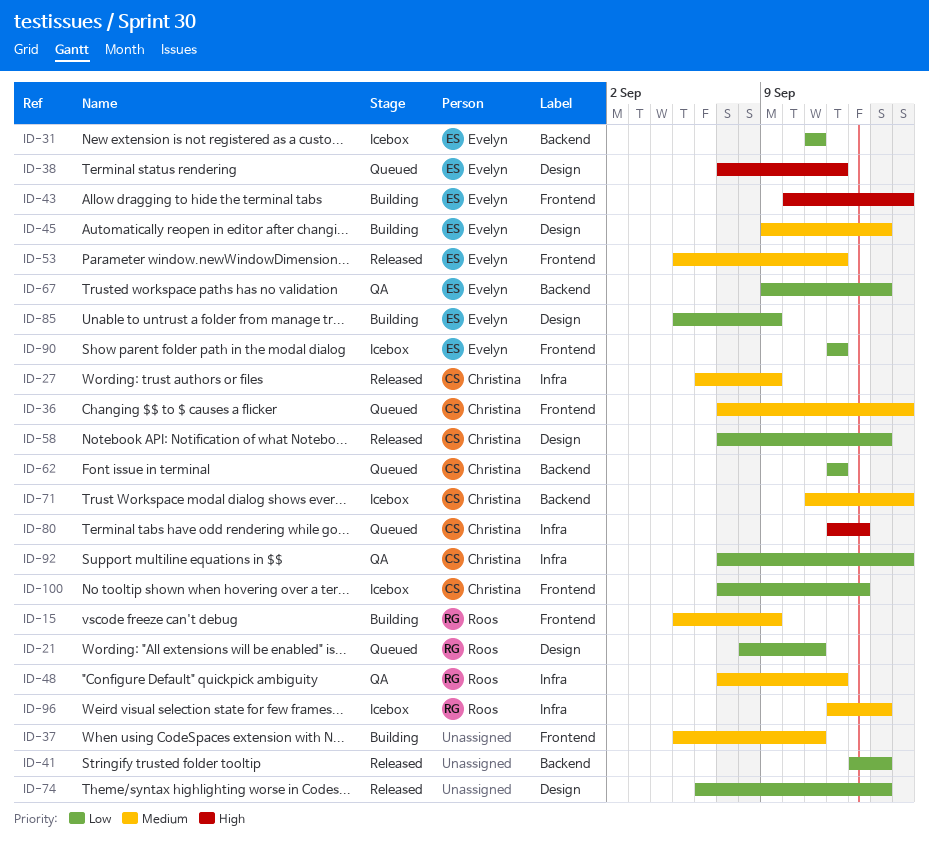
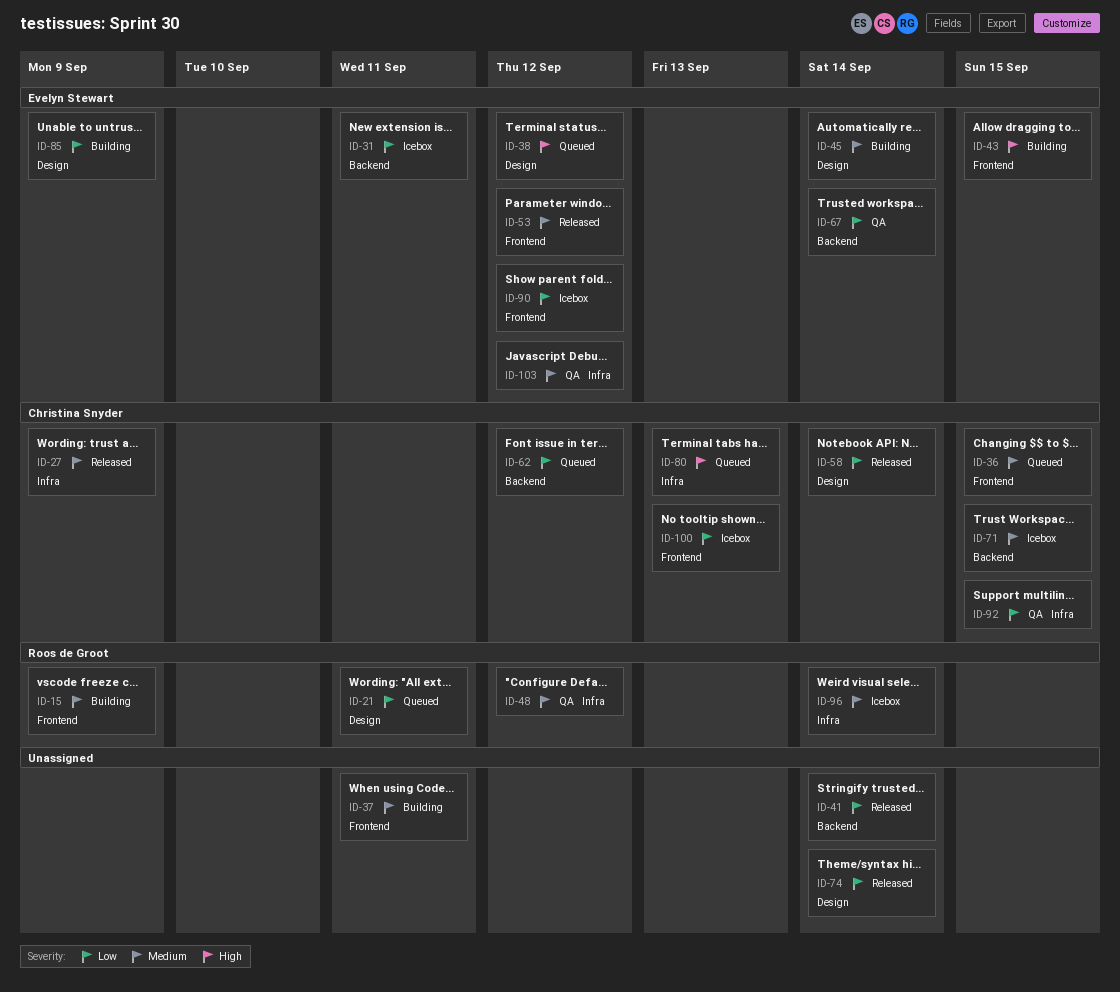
ID-103: none -> present

